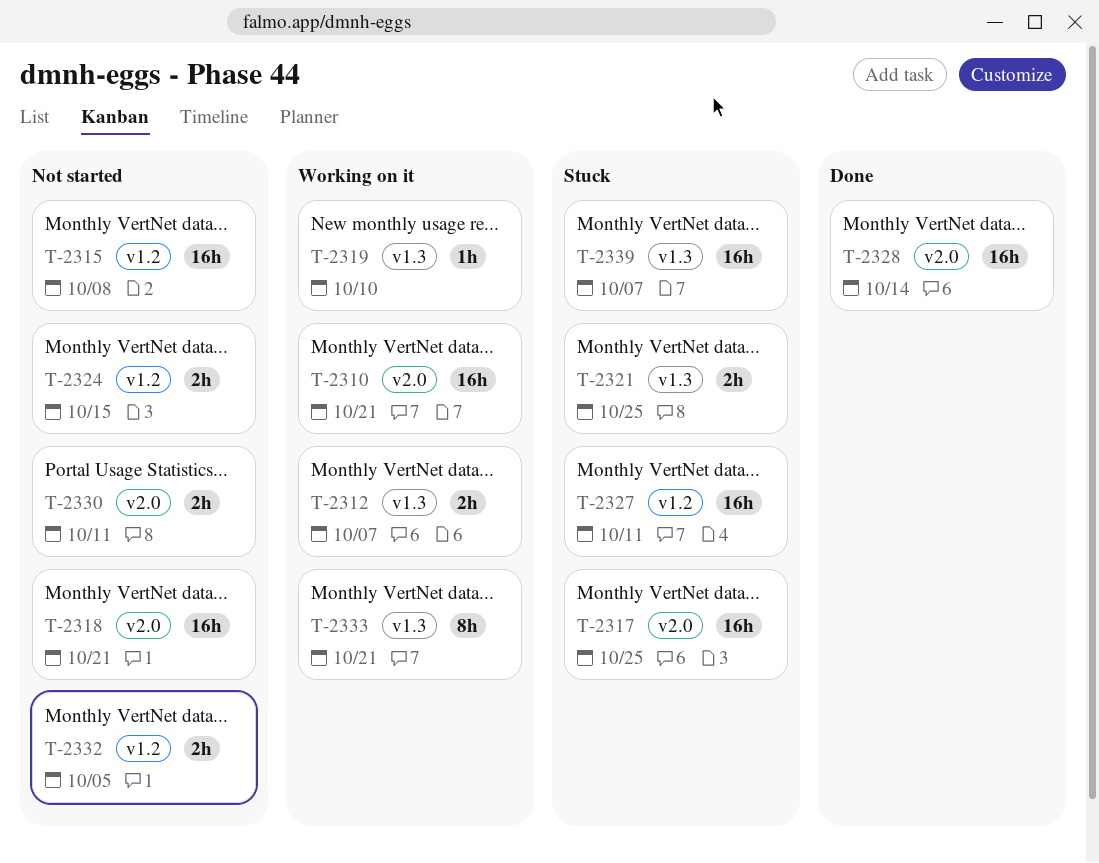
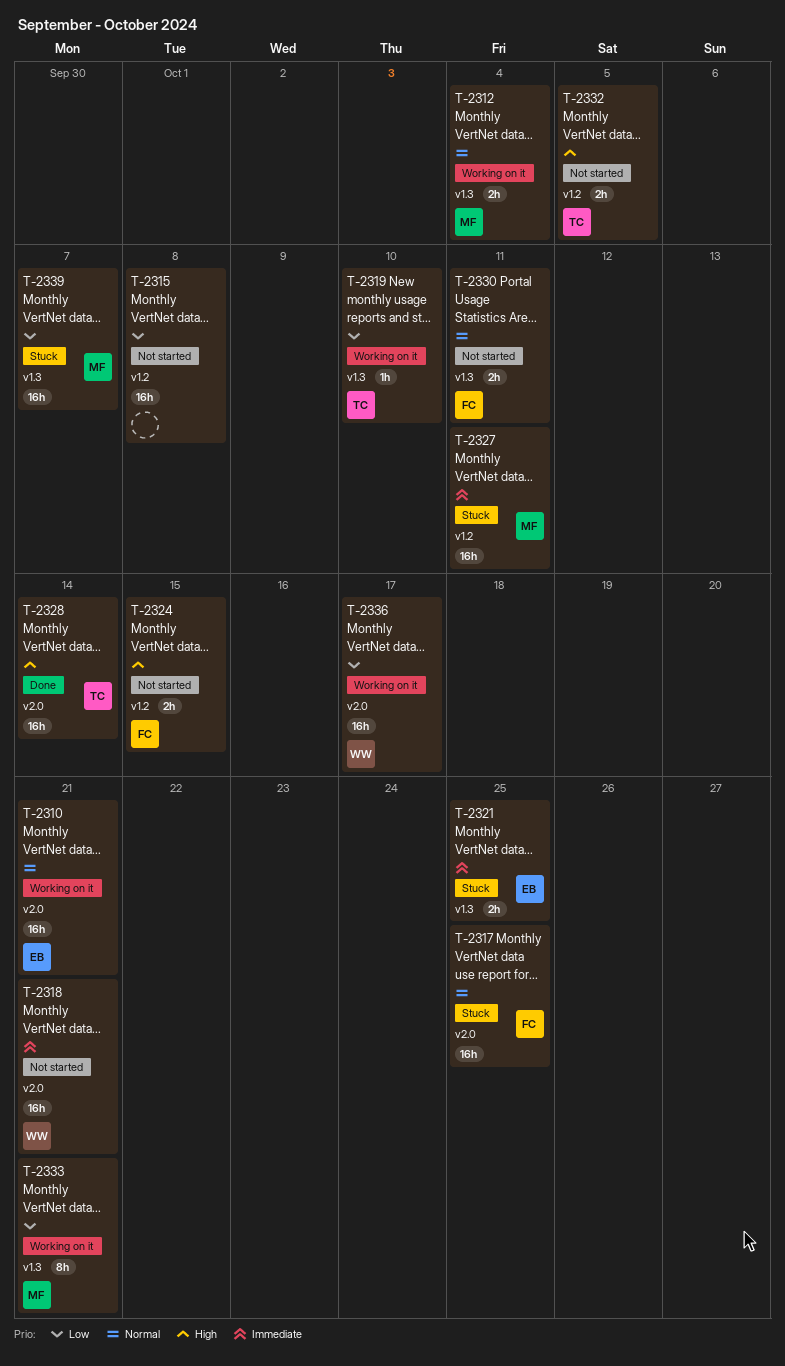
T-2312, due: Oct 7 -> Oct 4
T-2330, label: v2.0 -> v1.3
T-2336: none -> present

